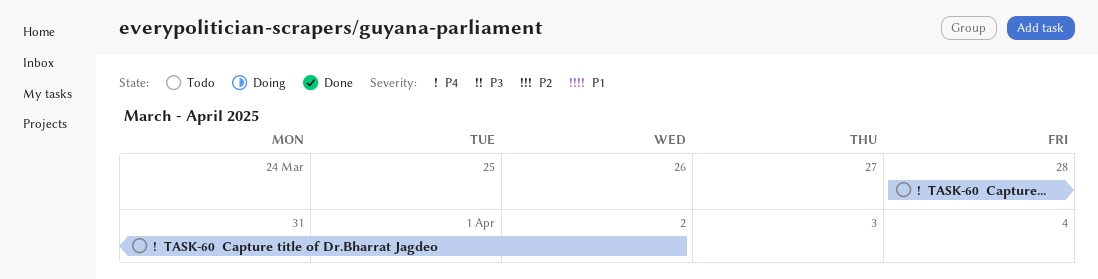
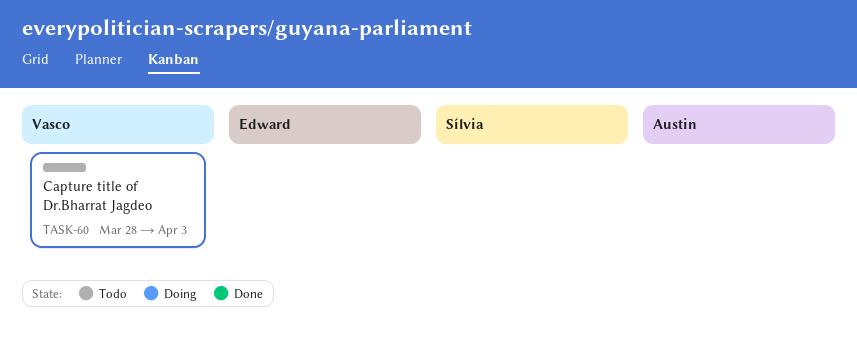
TASK-60, due: Apr 2 -> Apr 3

